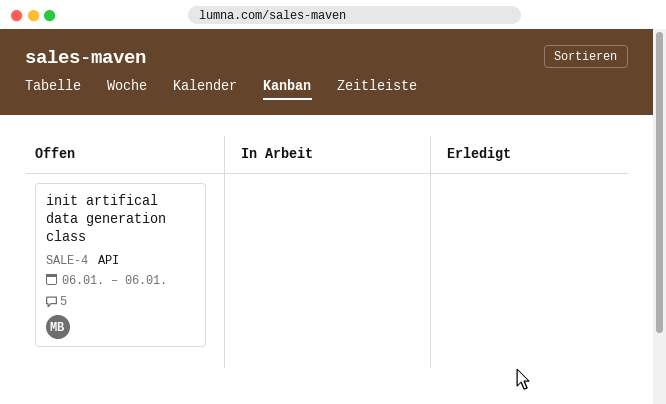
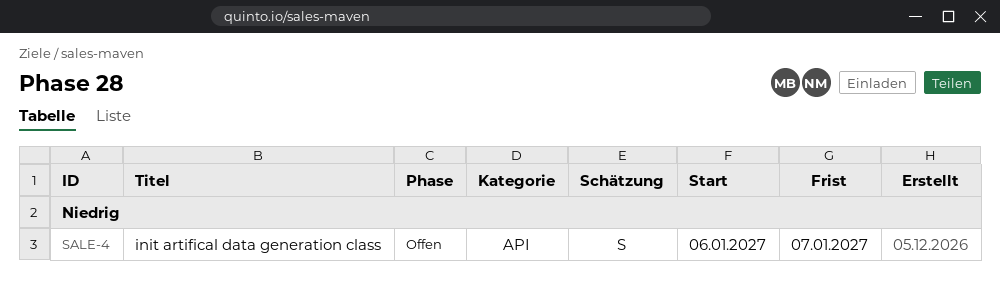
SALE-4, due: Jan 6 -> Jan 7

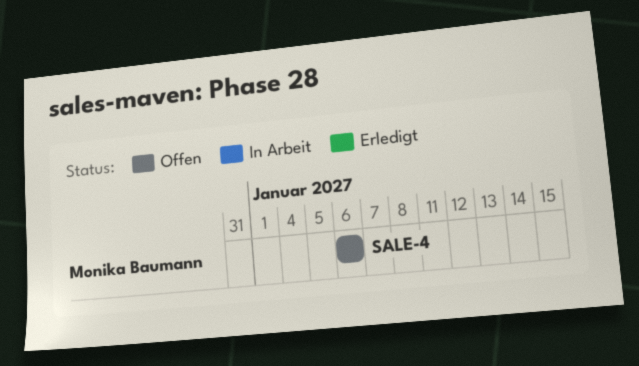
SALE-4, due: Jan 7 -> Jan 6

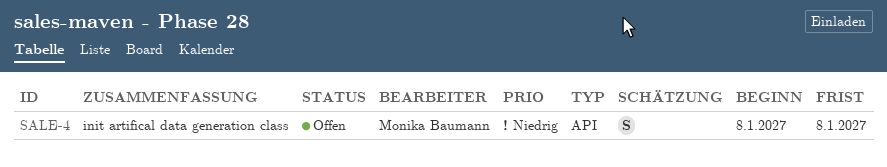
SALE-4, start: Jan 6 -> Jan 8
SALE-4, due: Jan 6 -> Jan 8

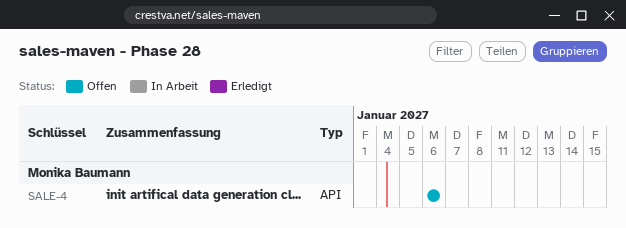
SALE-4, start: Jan 8 -> Jan 6
SALE-4, due: Jan 8 -> Jan 6

